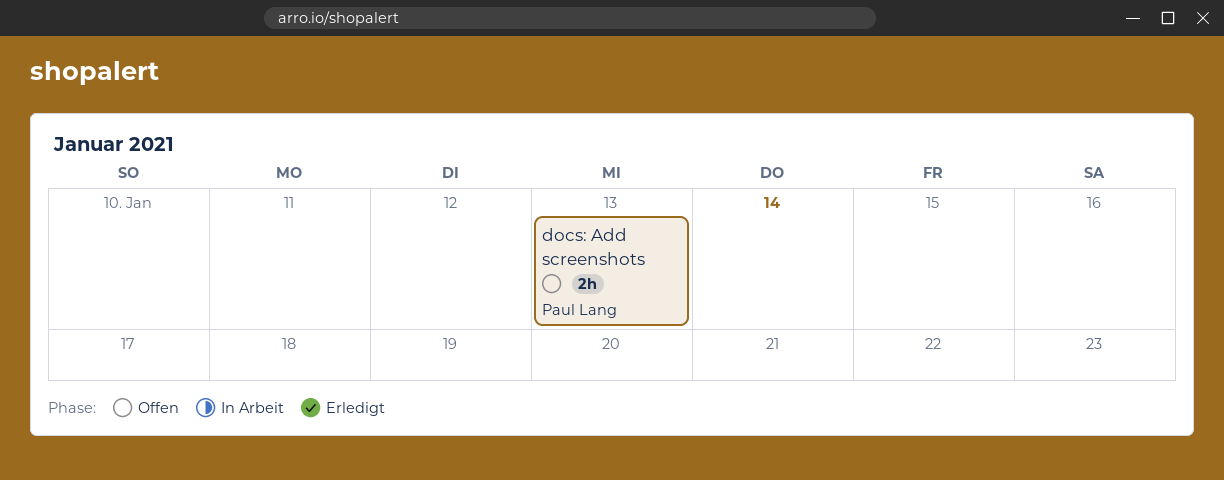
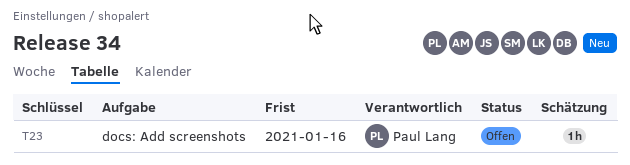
docs: Add screenshots, estimate: 2h -> 1h
docs: Add screenshots, due: Jan 13 -> Jan 16

